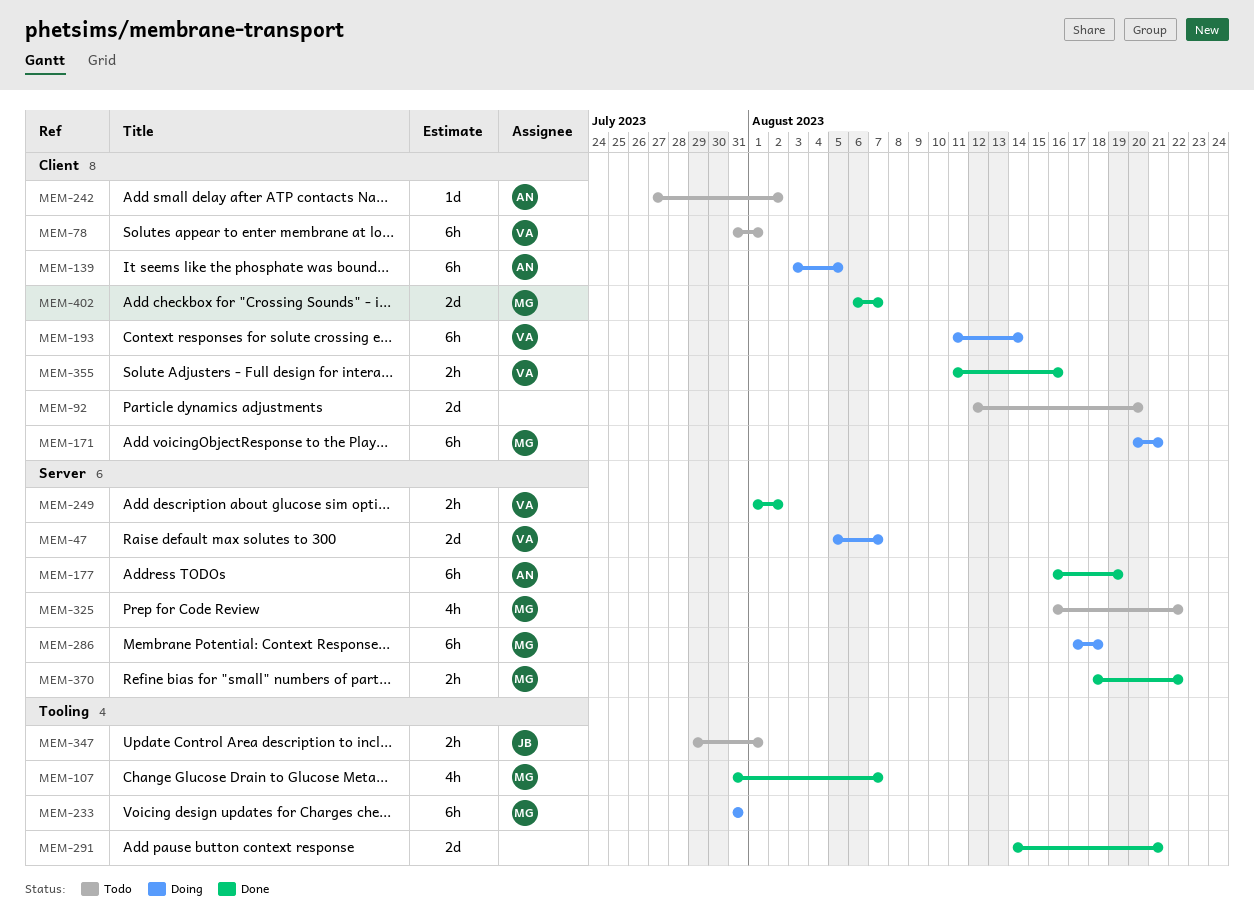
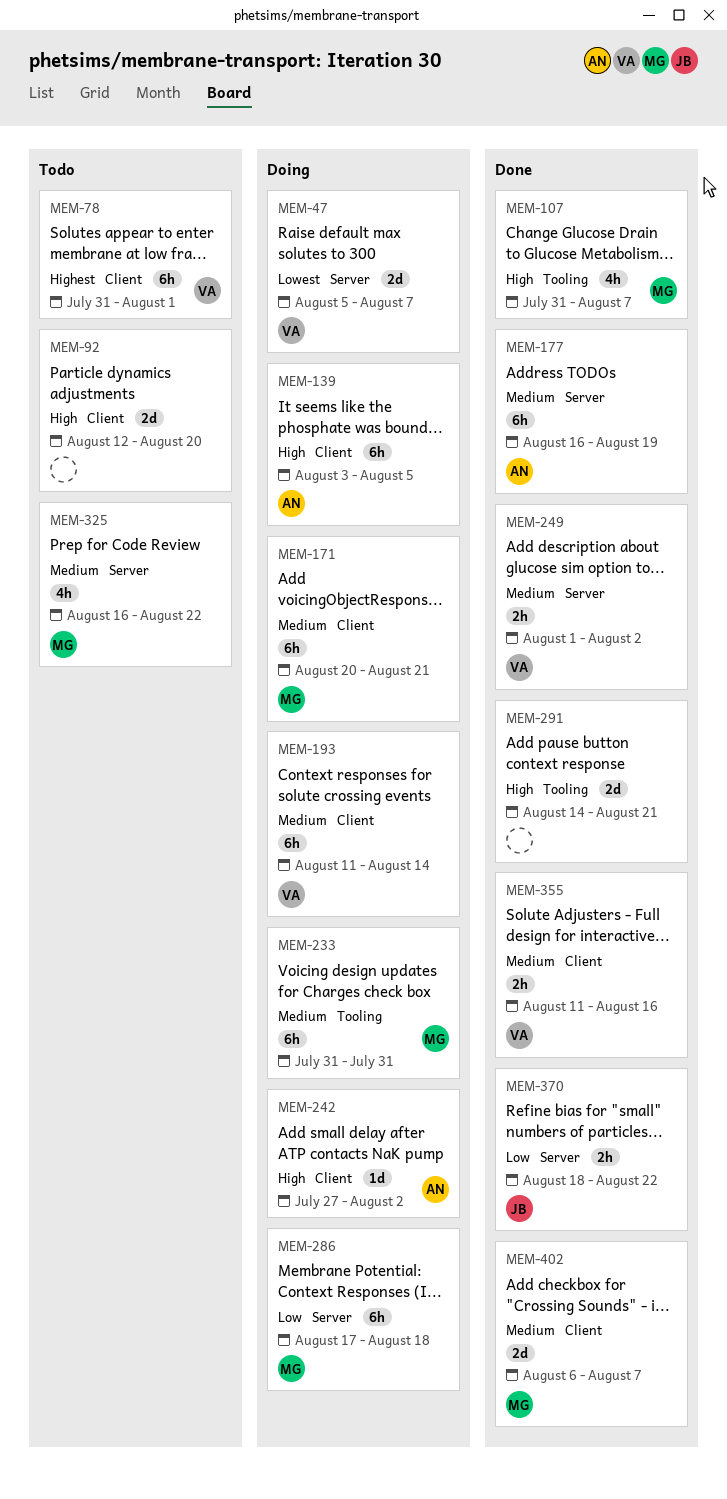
MEM-242, status: Todo -> Doing
MEM-347: present -> none
MEM-370, owner: MG -> JB

